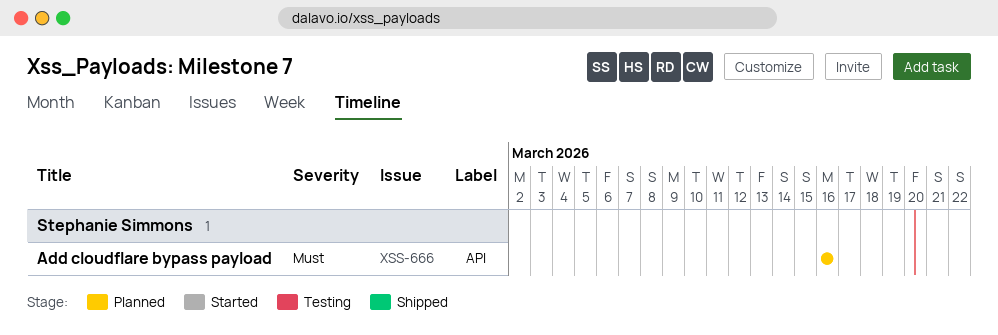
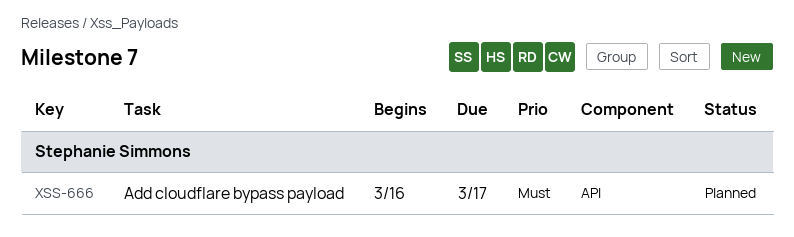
XSS-666, due: Mar 16 -> Mar 17

